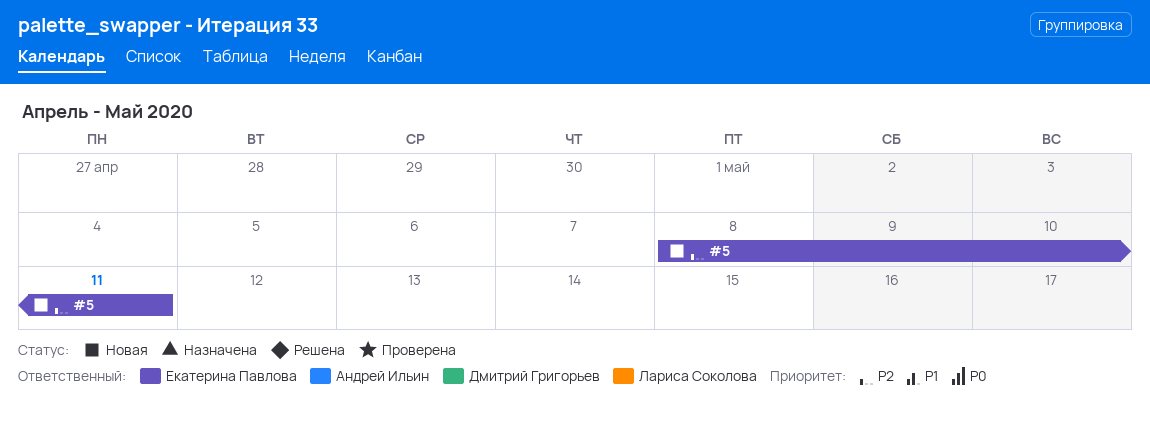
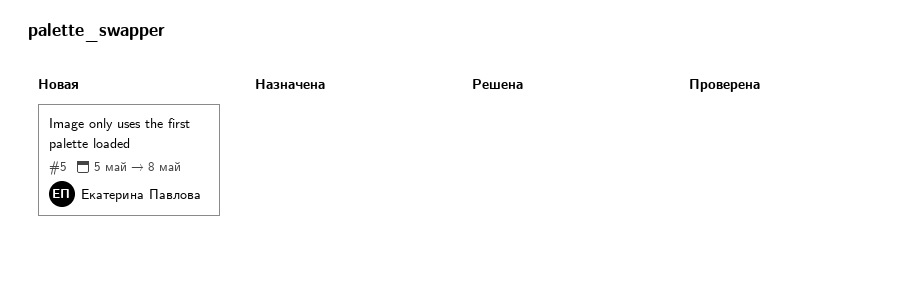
#5, start: May 8 -> May 5
#5, due: May 11 -> May 8

